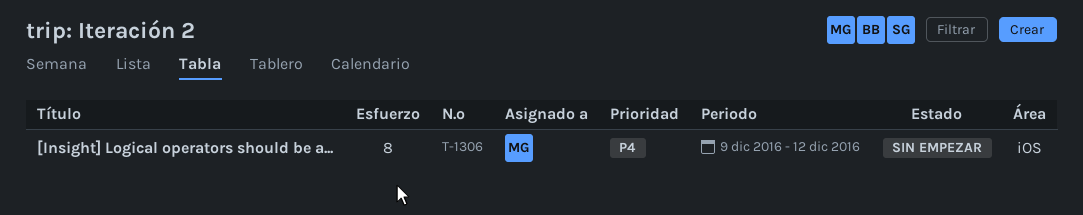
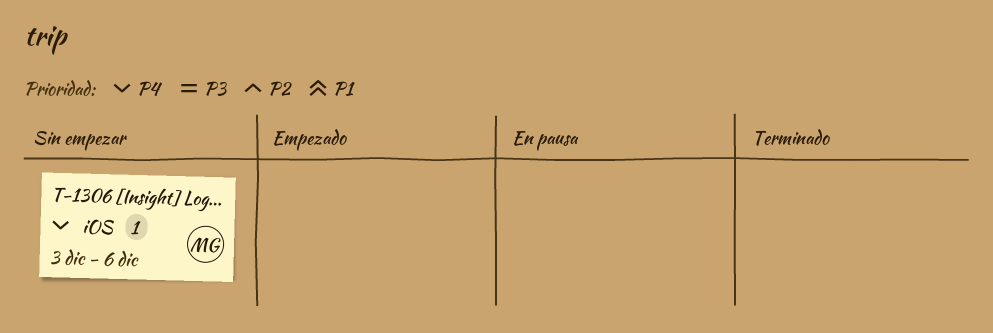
T-1306, estimate: 8 -> 1
T-1306, start: Dec 9 -> Dec 3
T-1306, due: Dec 12 -> Dec 6

